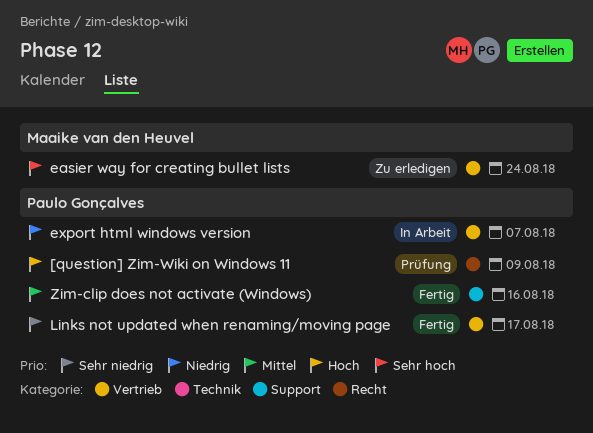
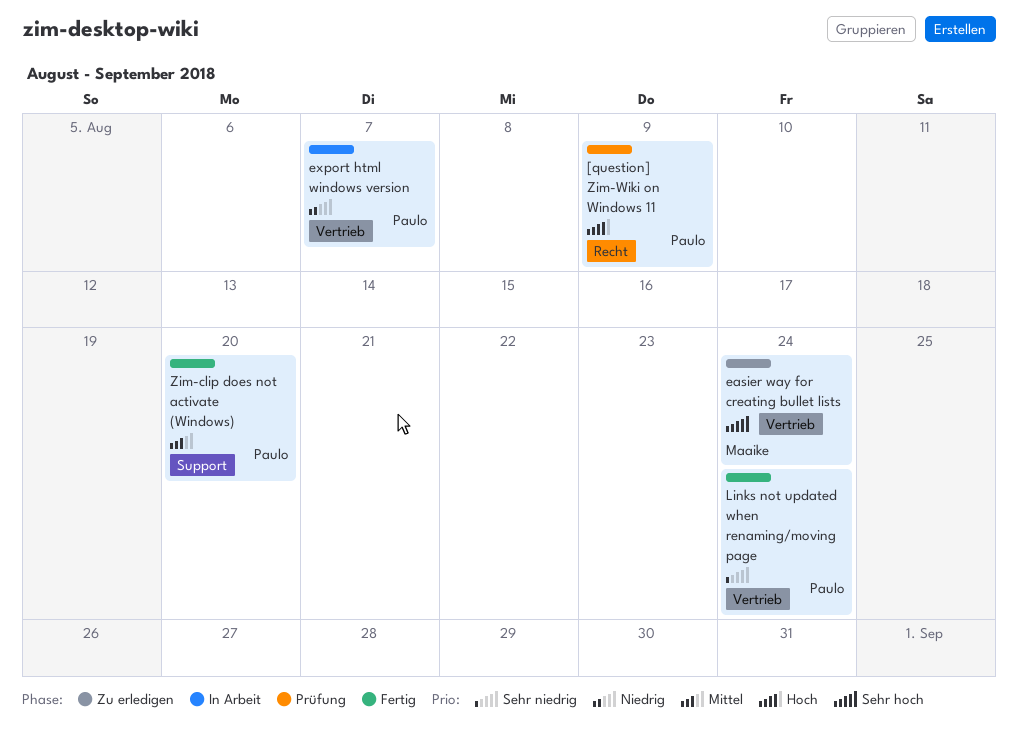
Links not updated when renaming/moving page, due: Aug 17 -> Aug 24
Zim-clip does not activate (Windows), due: Aug 16 -> Aug 20

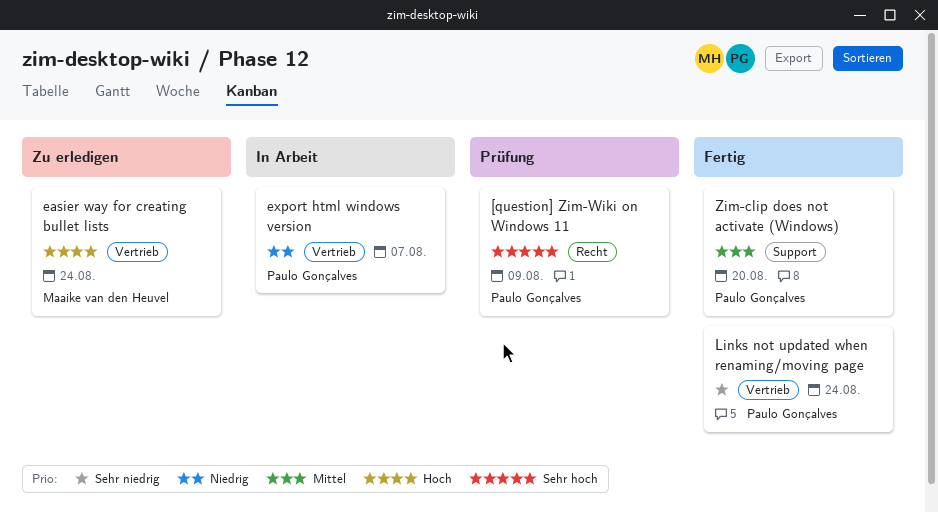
[question] Zim-Wiki on Windows 11, priority: Hoch -> Sehr hoch
easier way for creating bullet lists, priority: Sehr hoch -> Hoch

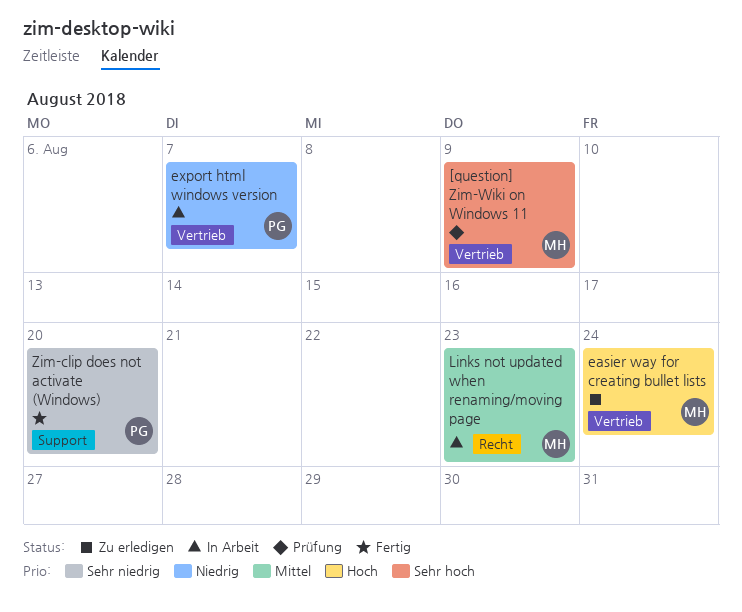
[question] Zim-Wiki on Windows 11, owner: Paulo Gonçalves -> Maaike van den Heuvel
[question] Zim-Wiki on Windows 11, label: Recht -> Vertrieb
Links not updated when renaming/moving page, status: Fertig -> In Arbeit
Links not updated when renaming/moving page, owner: Paulo Gonçalves -> Maaike van den Heuvel
Links not updated when renaming/moving page, priority: Sehr niedrig -> Mittel
Links not updated when renaming/moving page, label: Vertrieb -> Recht
Links not updated when renaming/moving page, due: Aug 24 -> Aug 23
Zim-clip does not activate (Windows), priority: Mittel -> Sehr niedrig

